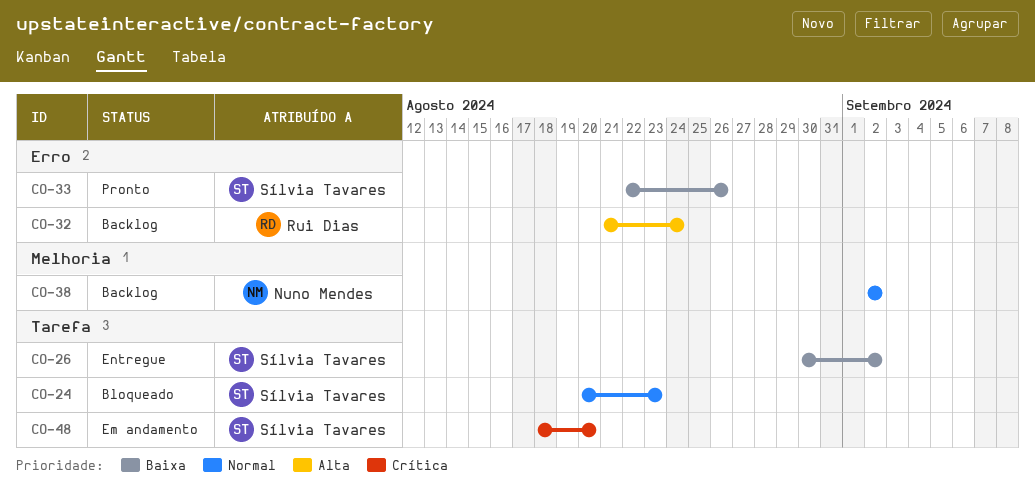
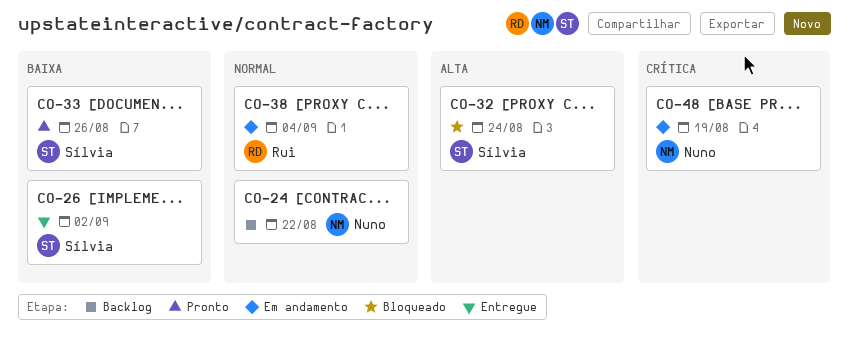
CO-24, status: Bloqueado -> Backlog
CO-24, owner: Sílvia Tavares -> Nuno Mendes
CO-24, due: Aug 23 -> Aug 22
CO-32, status: Backlog -> Bloqueado
CO-32, owner: Rui Dias -> Sílvia Tavares
CO-38, status: Backlog -> Em andamento
CO-38, owner: Nuno Mendes -> Rui Dias
CO-38, due: Sep 2 -> Sep 4
CO-48, owner: Sílvia Tavares -> Nuno Mendes
CO-48, due: Aug 20 -> Aug 19

